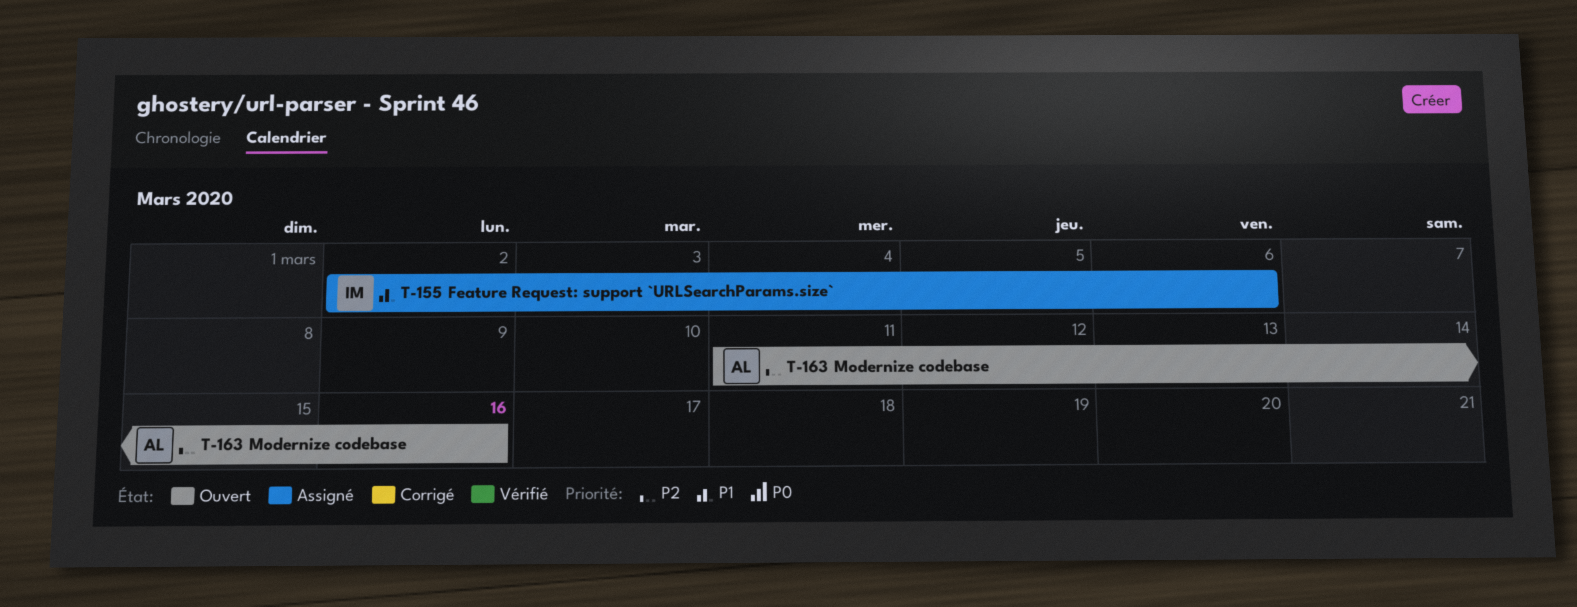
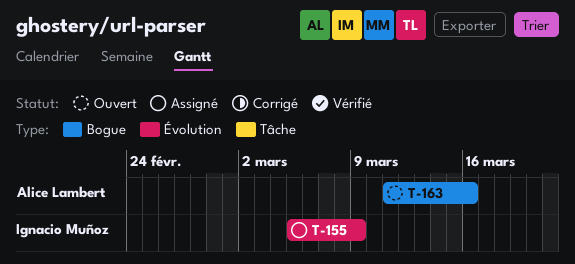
T-155, start: Mar 2 -> Mar 5
T-155, due: Mar 6 -> Mar 9

